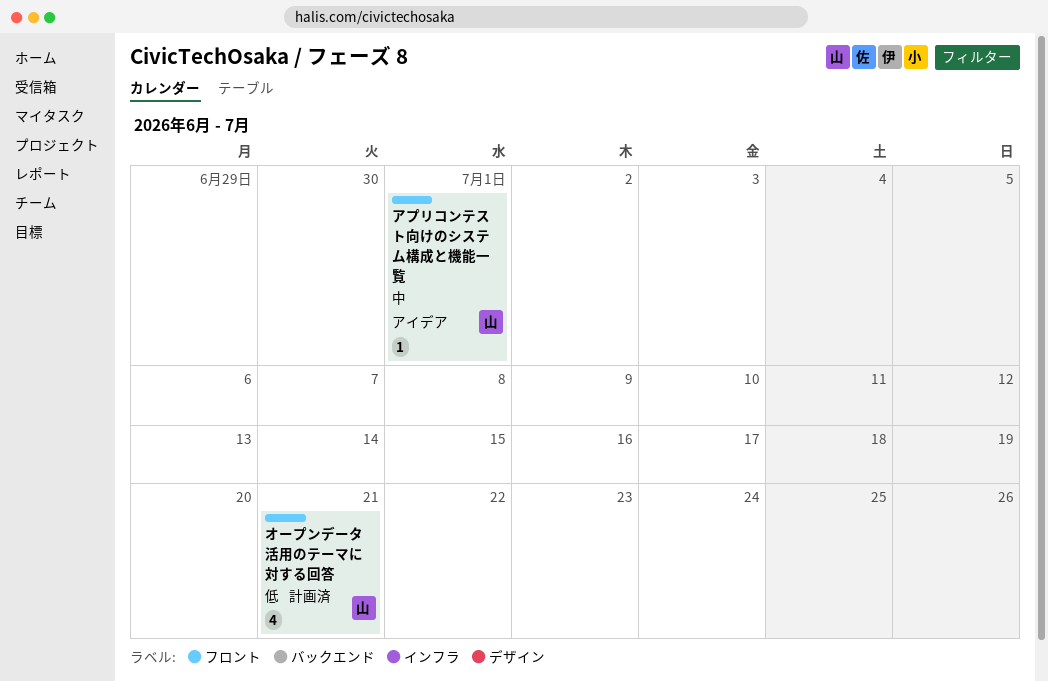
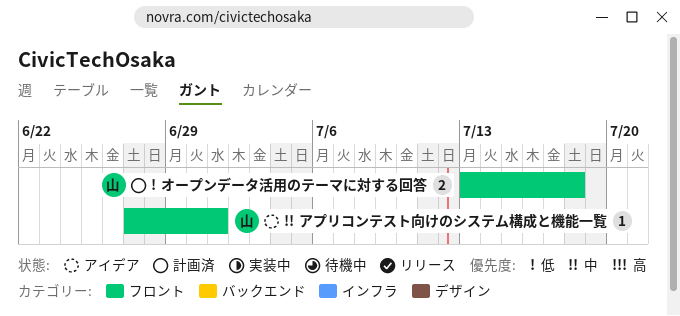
オープンデータ活用のテーマに対する回答, estimate: 4 -> 2
オープンデータ活用のテーマに対する回答, due: Jul 21 -> Jul 18

